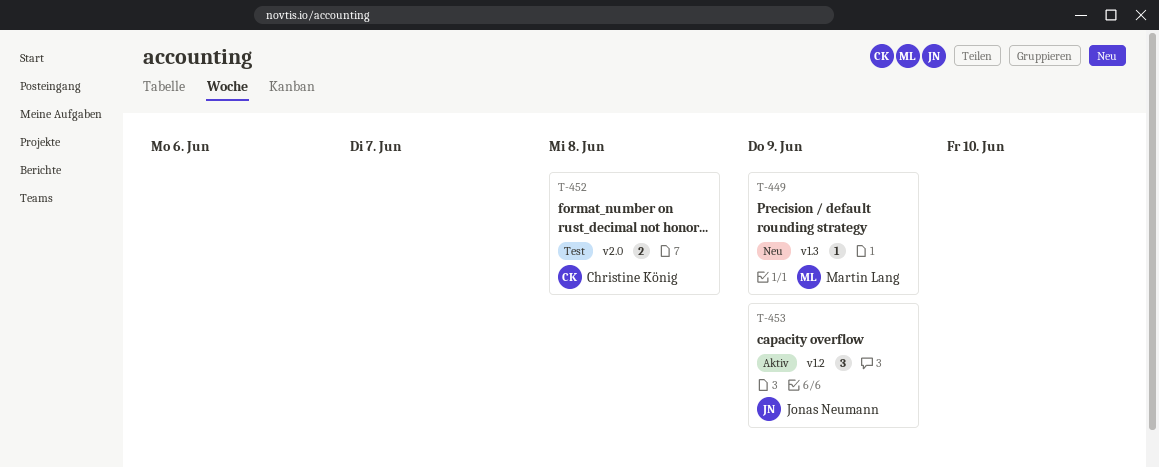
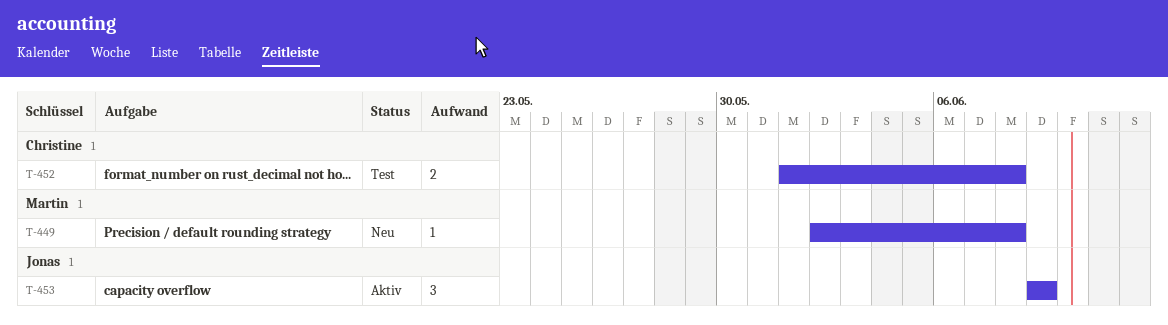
T-449, due: Jun 9 -> Jun 8

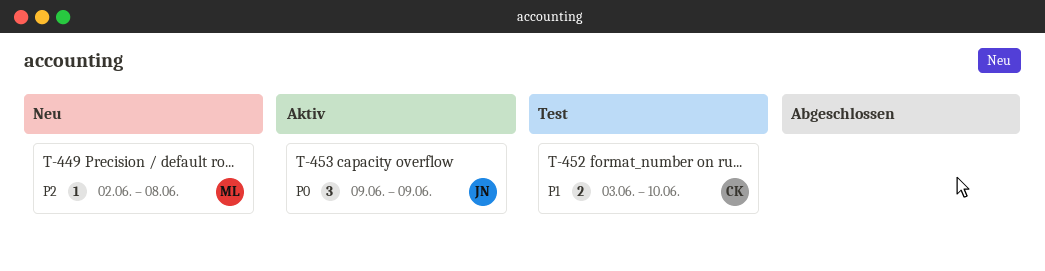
T-452, start: Jun 1 -> Jun 3
T-452, due: Jun 8 -> Jun 10

